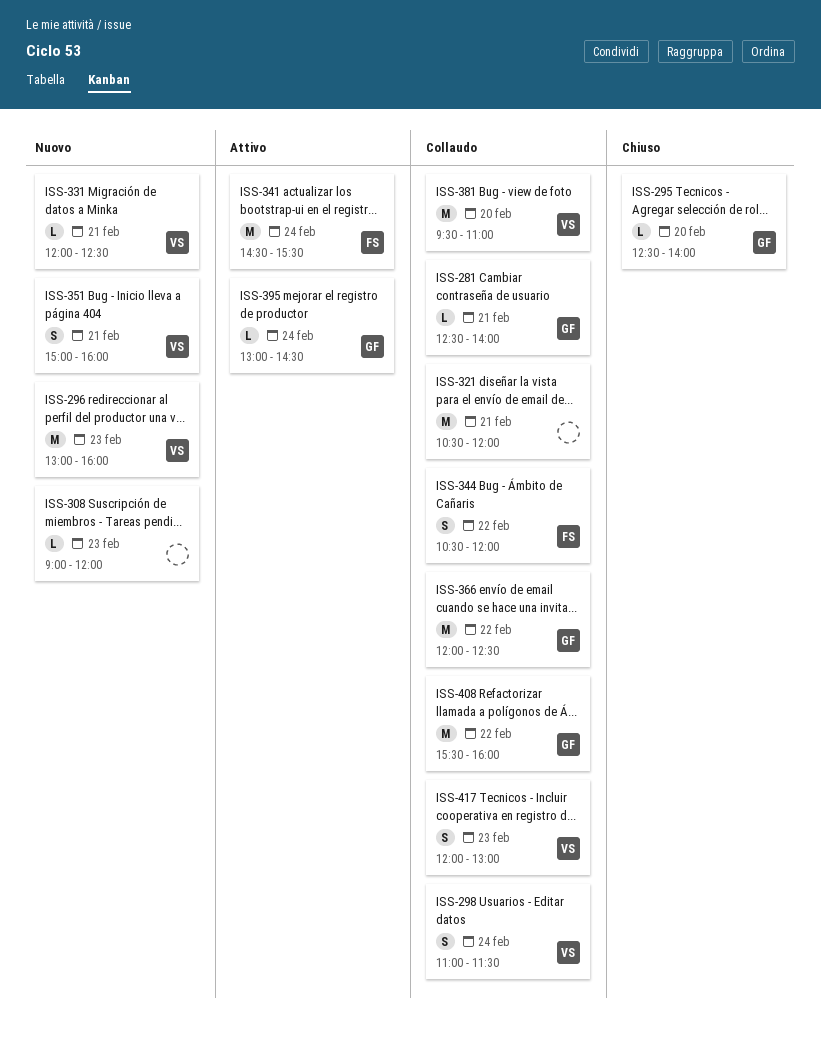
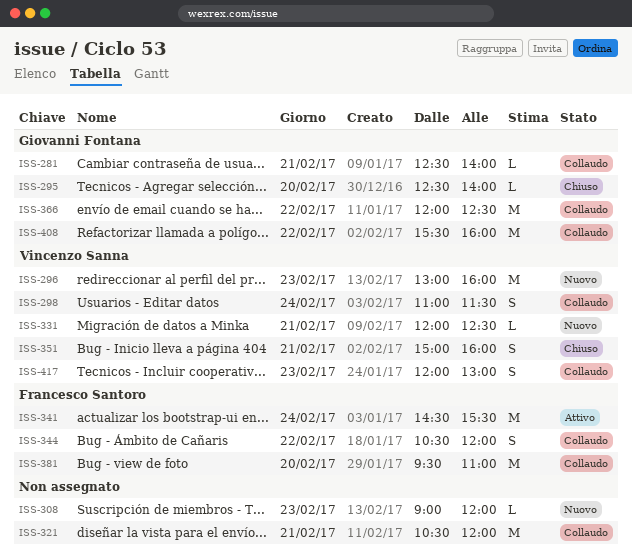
ISS-351, status: Nuovo -> Chiuso
ISS-381, owner: Vincenzo Sanna -> Francesco Santoro
ISS-395: present -> none

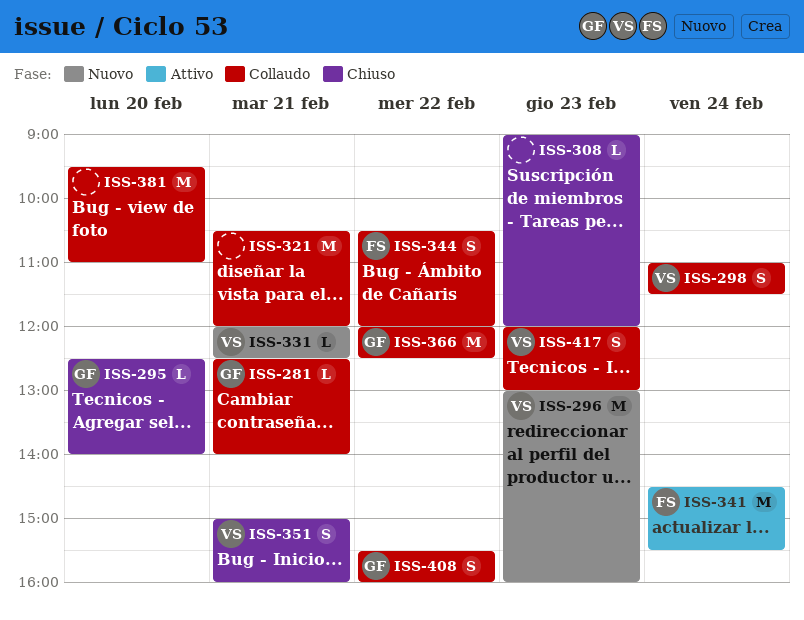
ISS-308, status: Nuovo -> Chiuso
ISS-381, owner: Francesco Santoro -> none
ISS-408, estimate: M -> S

